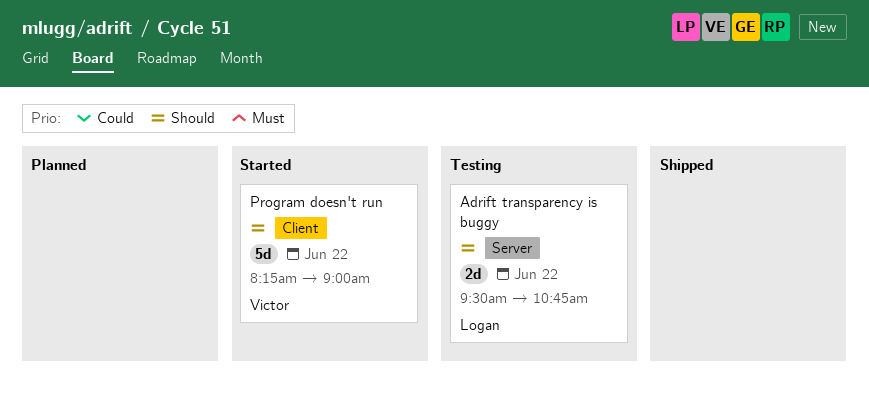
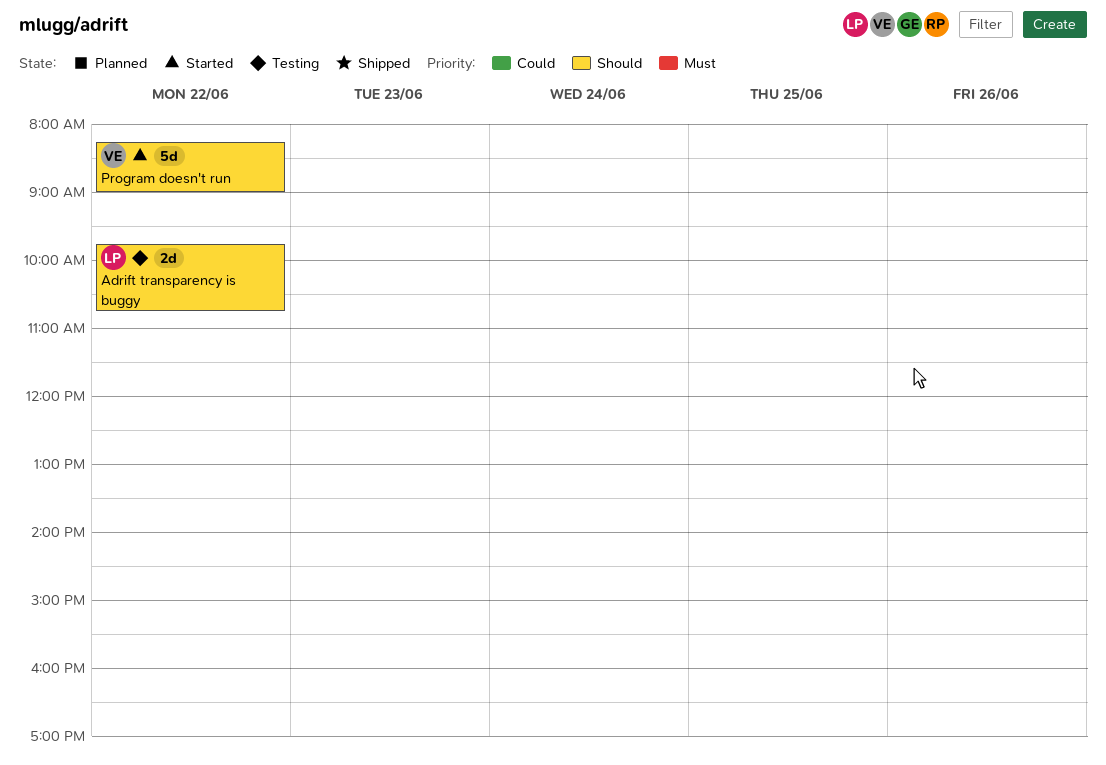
Adrift transparency is buggy, begins: 09:30 -> 09:45

